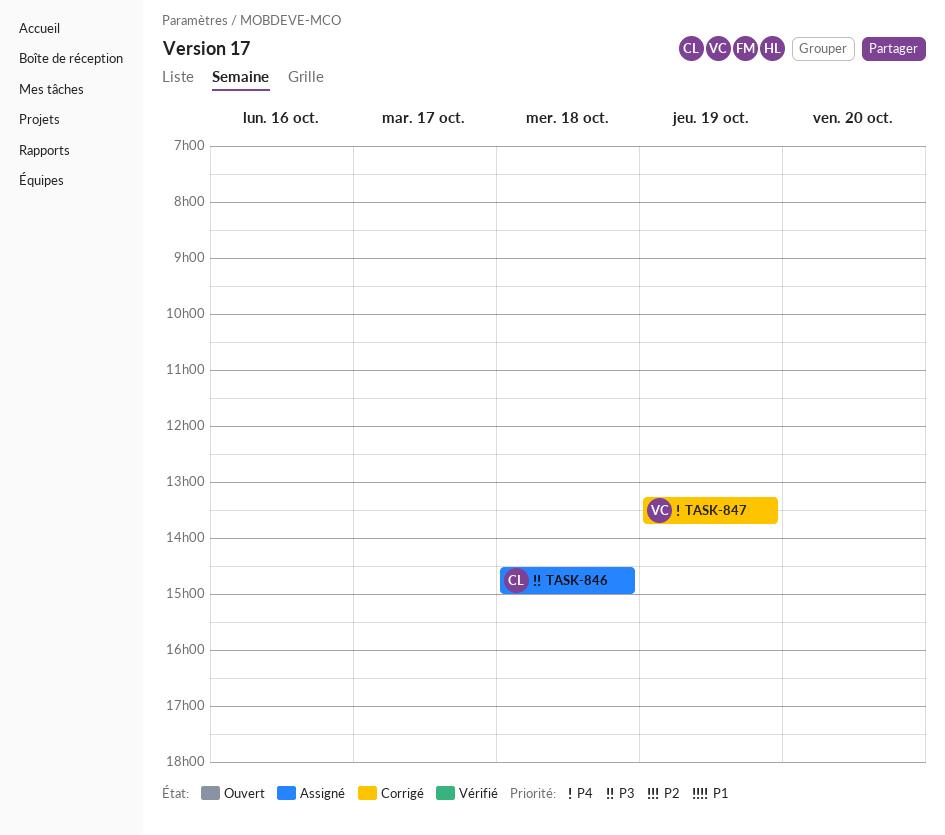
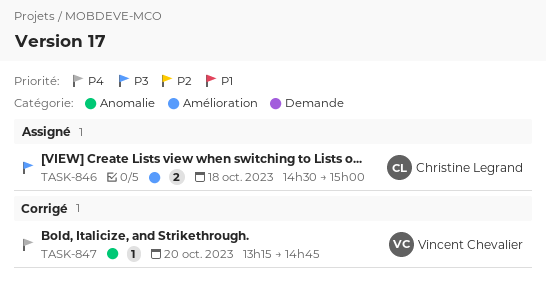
TASK-847, day: Oct 19 -> Oct 20
TASK-847, ends: 13:45 -> 14:45

